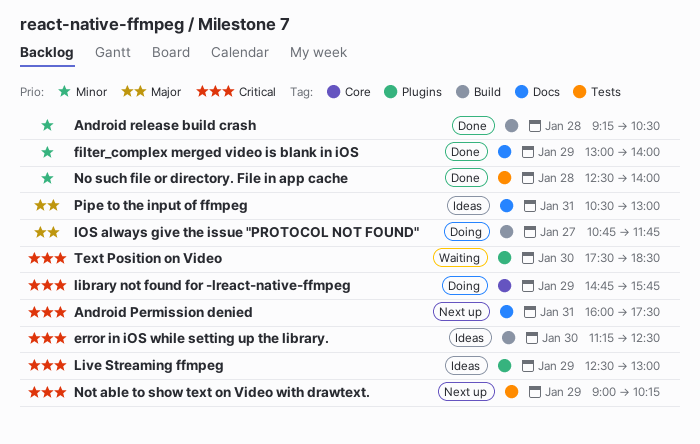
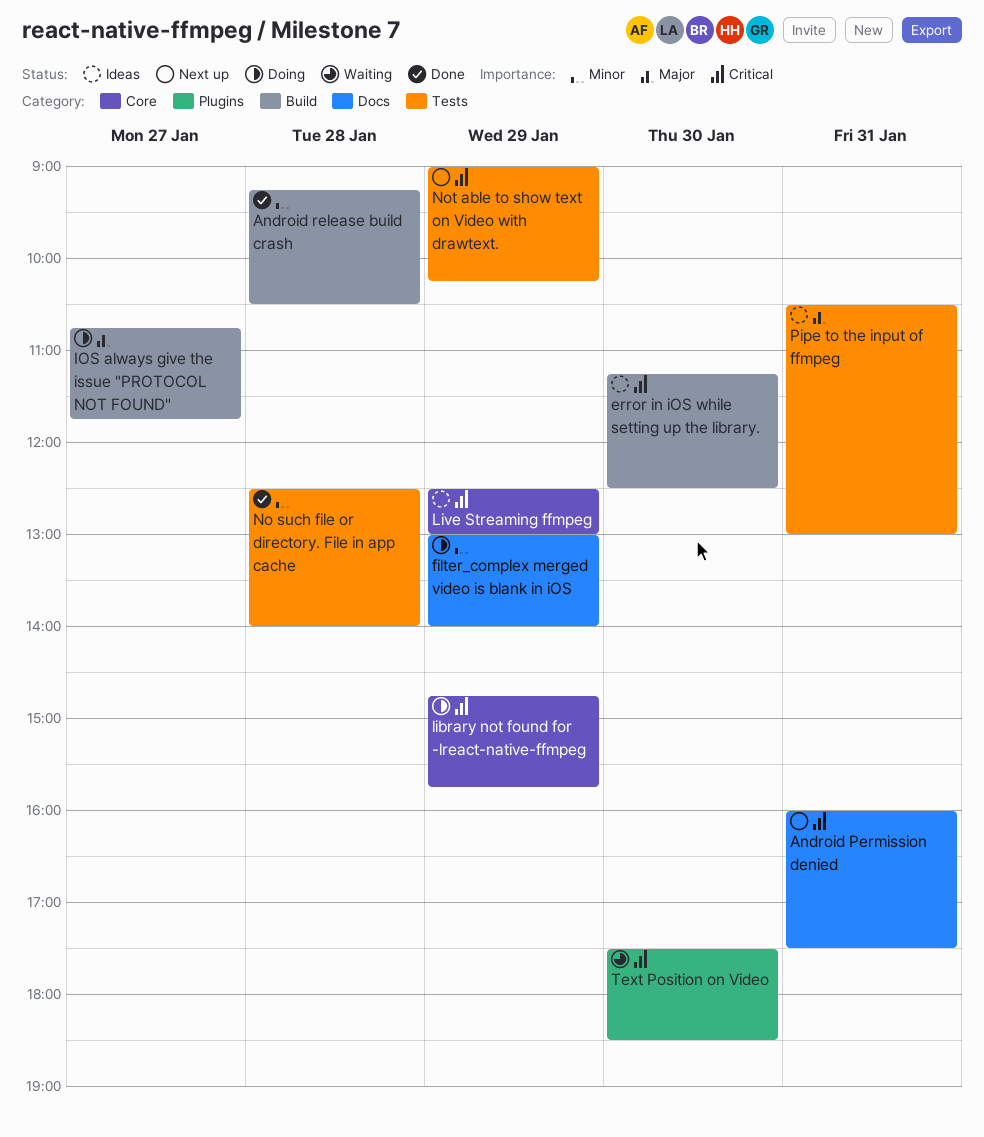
filter_complex merged video is blank in iOS, status: Done -> Doing
Live Streaming ffmpeg, label: Plugins -> Core
Pipe to the input of ffmpeg, label: Docs -> Tests

